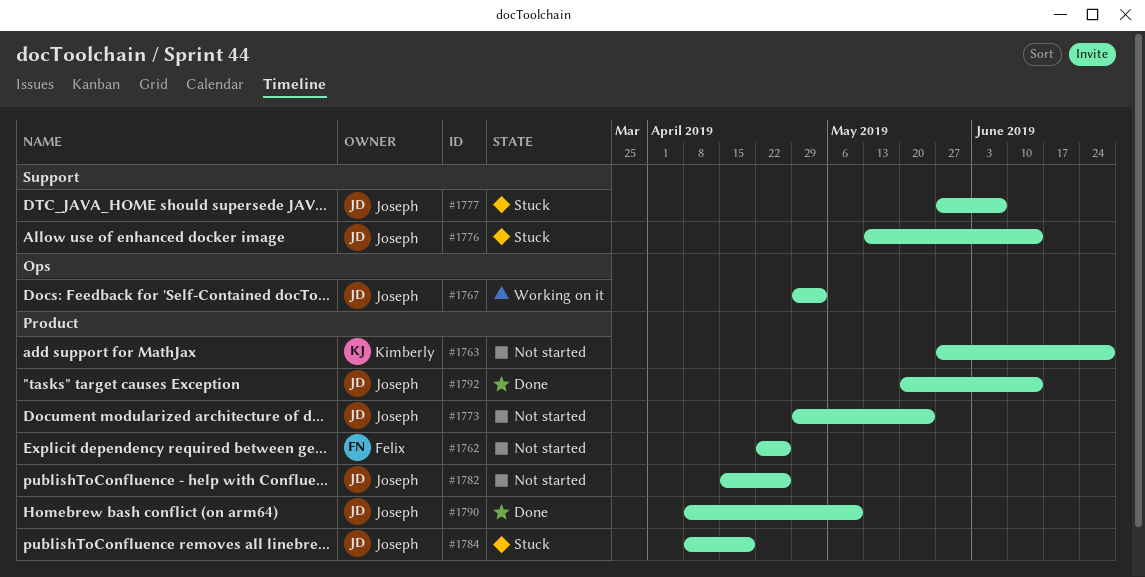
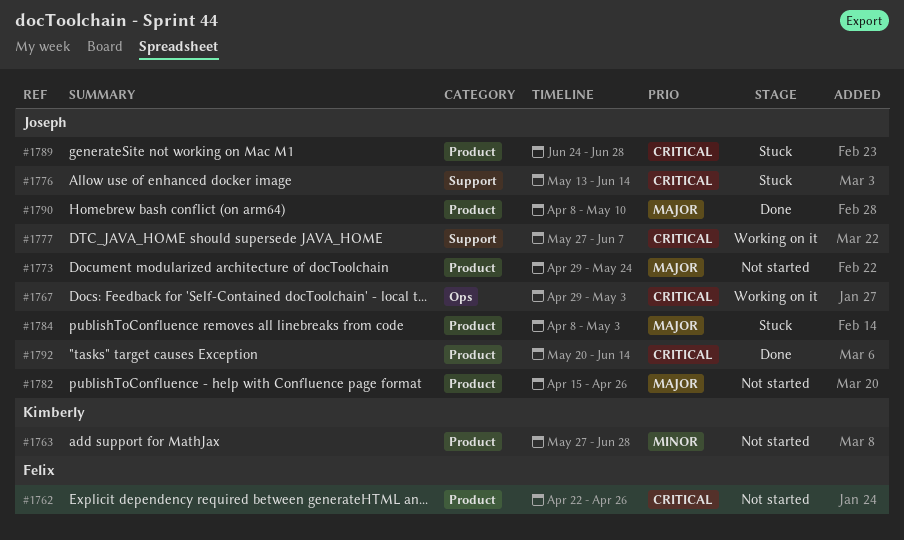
#1777, status: Stuck -> Working on it
#1784, due: Apr 19 -> May 3
#1789: none -> present

